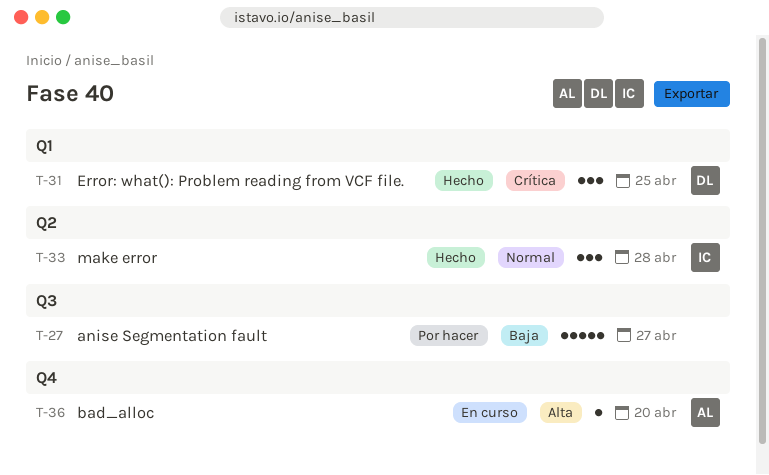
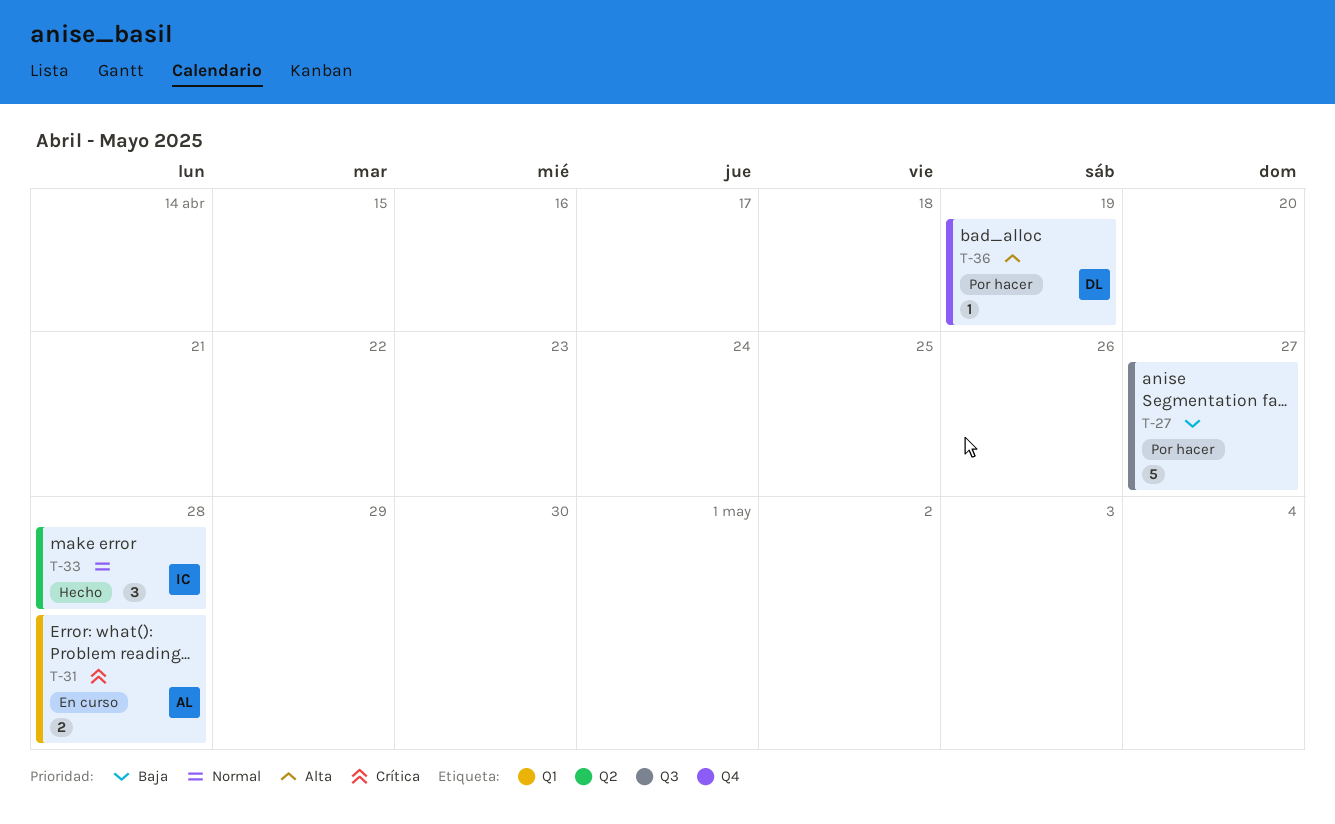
T-31, status: Hecho -> En curso
T-31, owner: DL -> AL
T-31, estimate: 3 -> 2
T-31, due: Apr 25 -> Apr 28
T-36, status: En curso -> Por hacer
T-36, owner: AL -> DL
T-36, due: Apr 20 -> Apr 19

